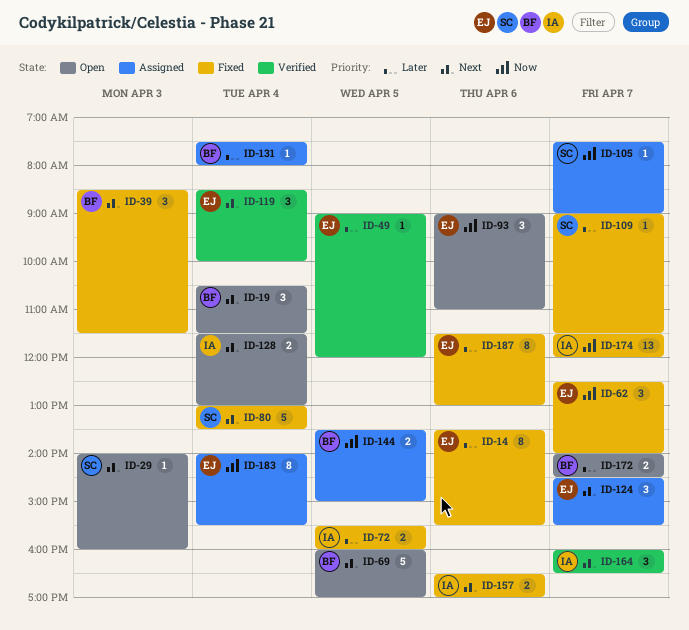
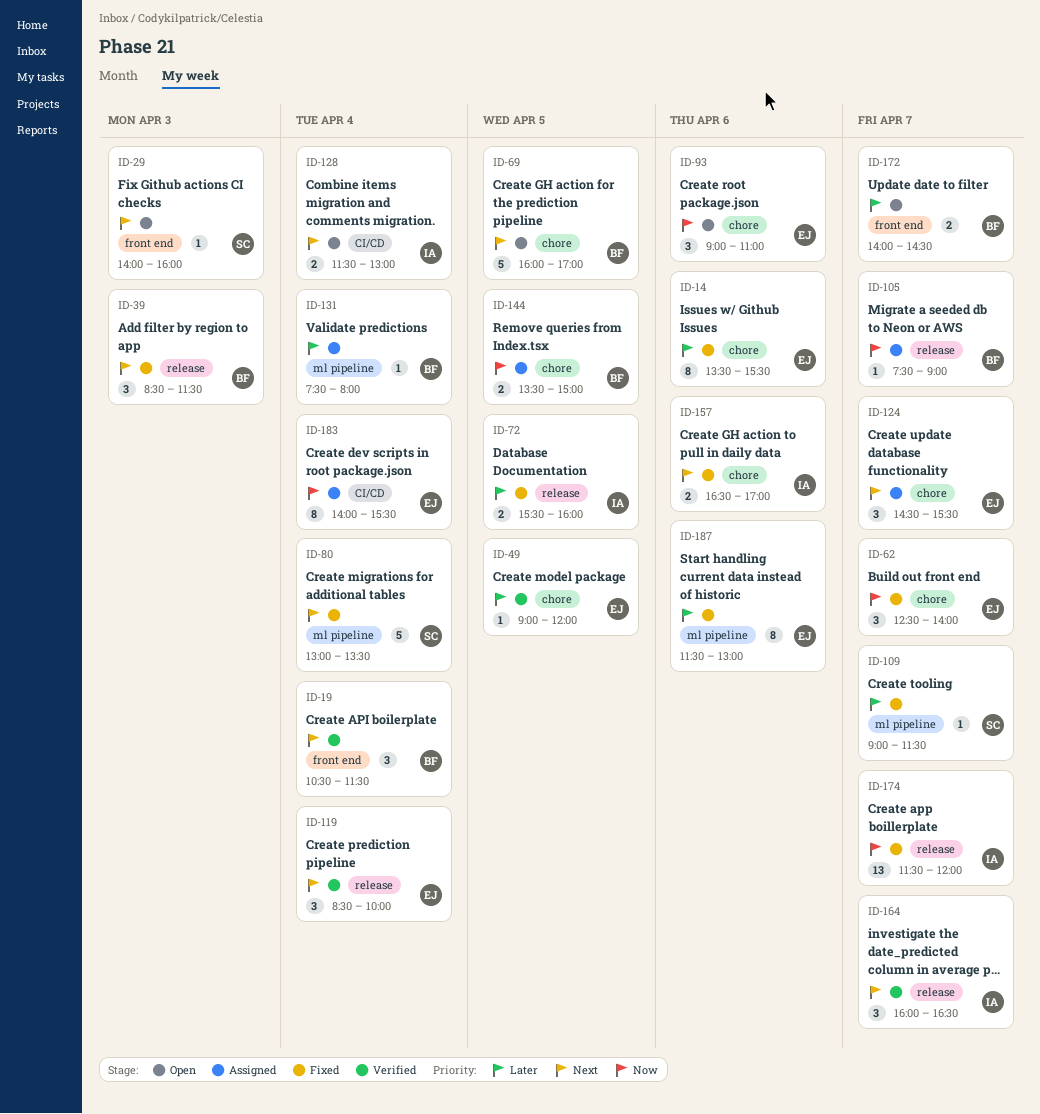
ID-19, status: Open -> Verified
ID-105, owner: SC -> BF

